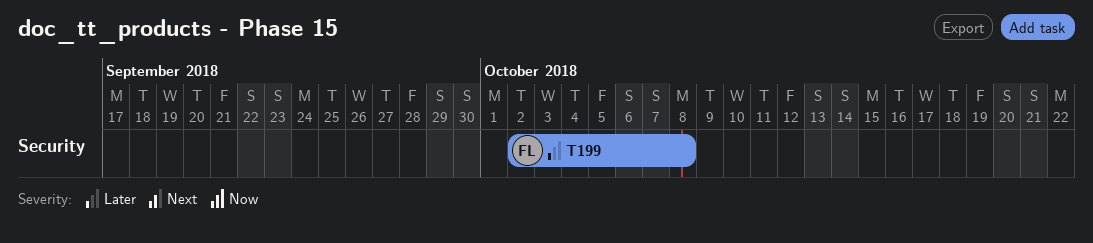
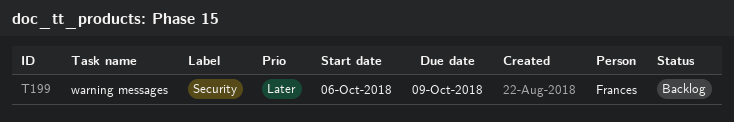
T199, start: Oct 2 -> Oct 6
T199, due: Oct 8 -> Oct 9

